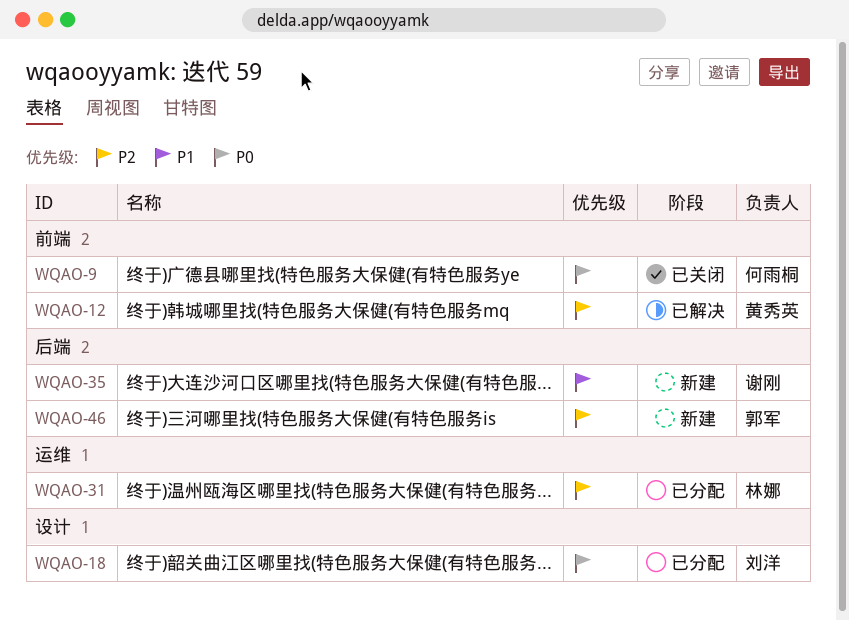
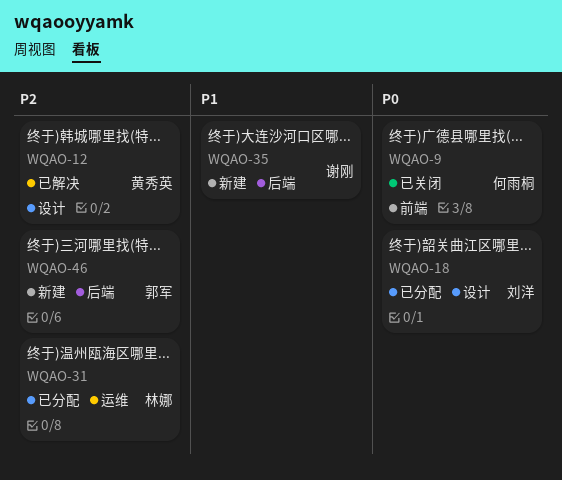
WQAO-12, label: 前端 -> 设计

